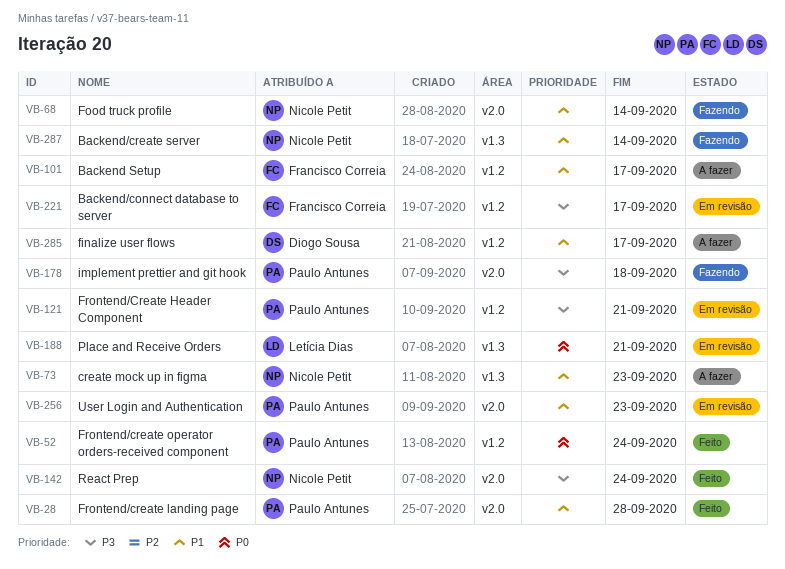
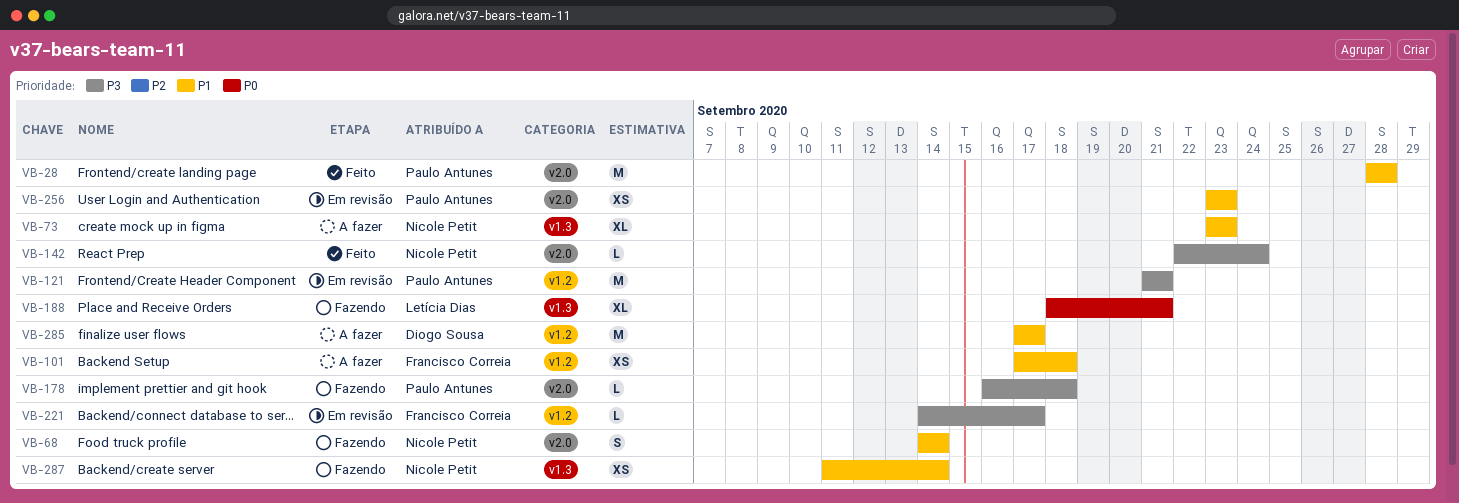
VB-52: present -> none
VB-101, due: Sep 17 -> Sep 18
VB-188, status: Em revisão -> Fazendo

